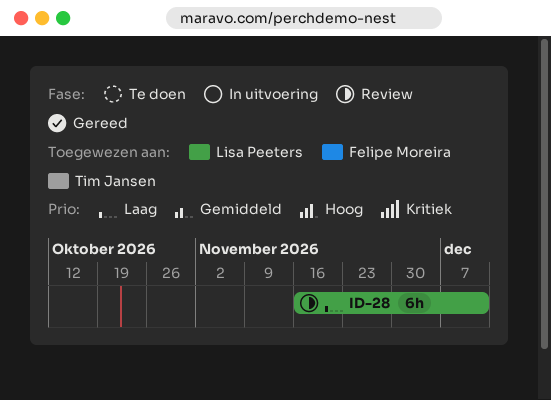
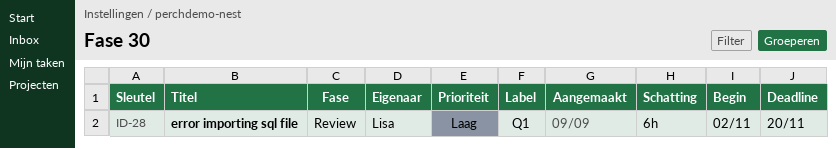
ID-28, start: Nov 16 -> Nov 2
ID-28, due: Dec 11 -> Nov 20

